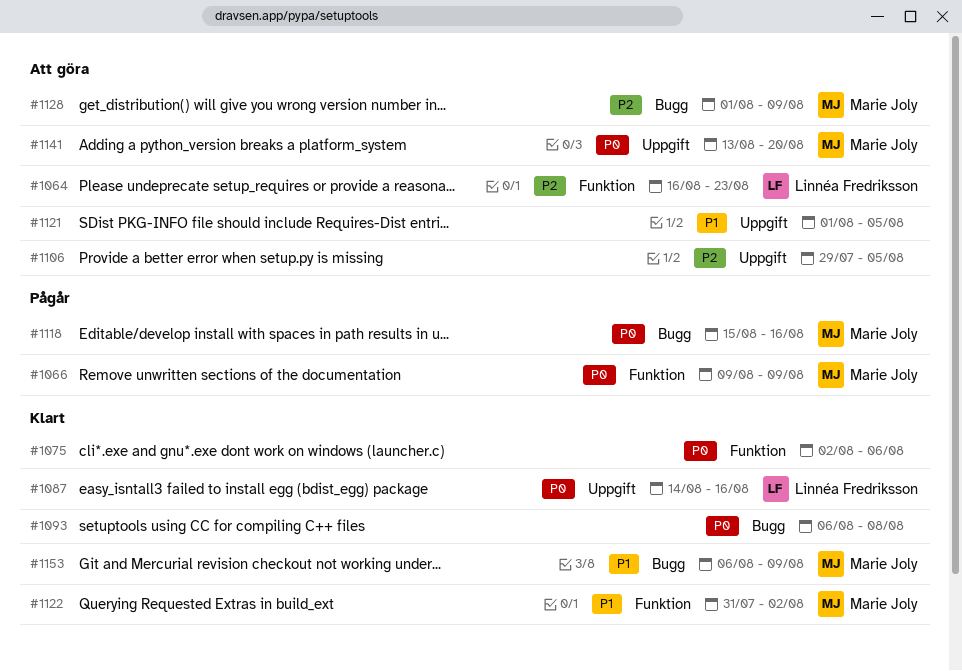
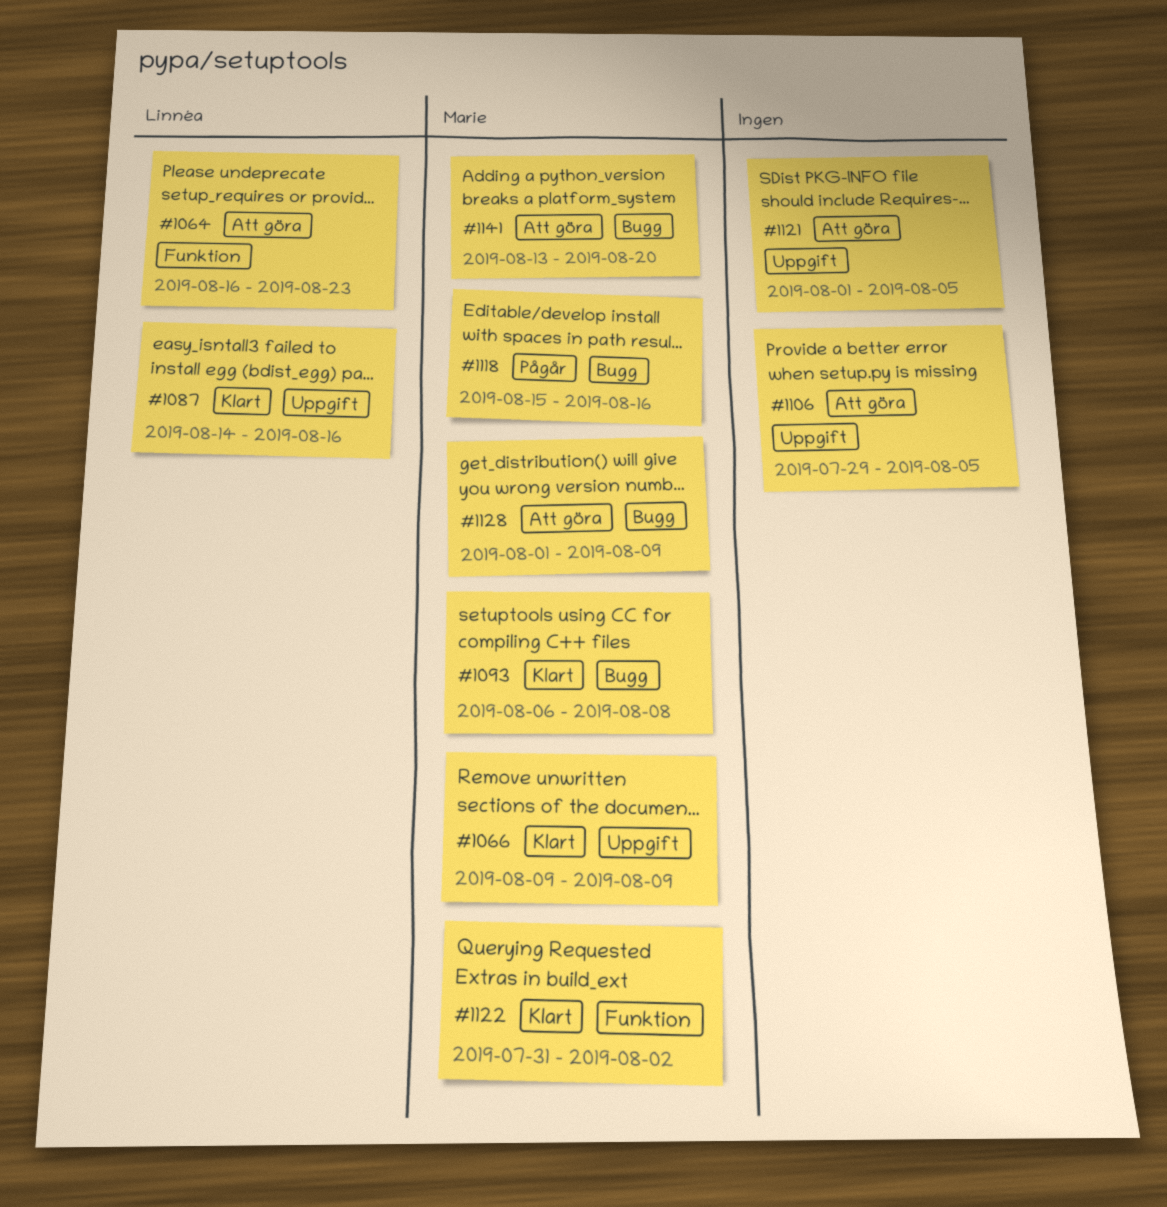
#1066, status: Pågår -> Klart
#1066, label: Funktion -> Uppgift
#1075: present -> none
#1093, owner: none -> Marie Joly
#1141, label: Uppgift -> Bugg
#1153: present -> none

